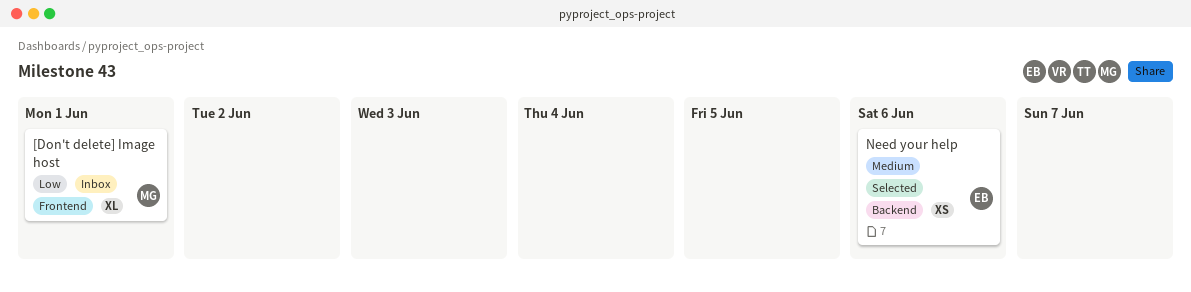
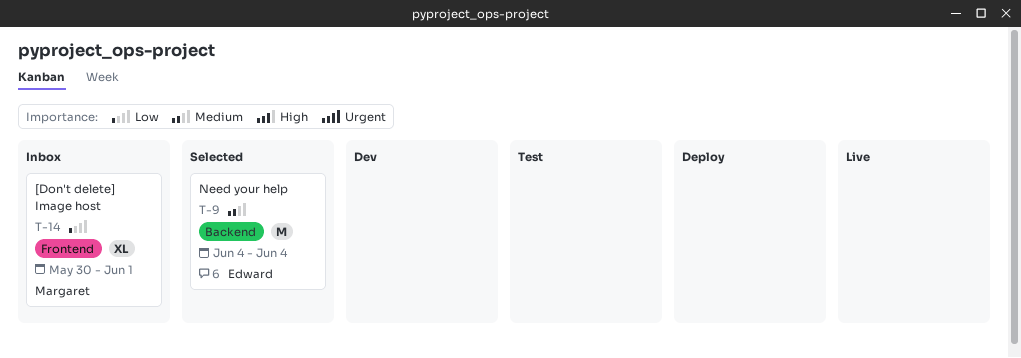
Need your help, estimate: XS -> M
Need your help, due: Jun 6 -> Jun 4

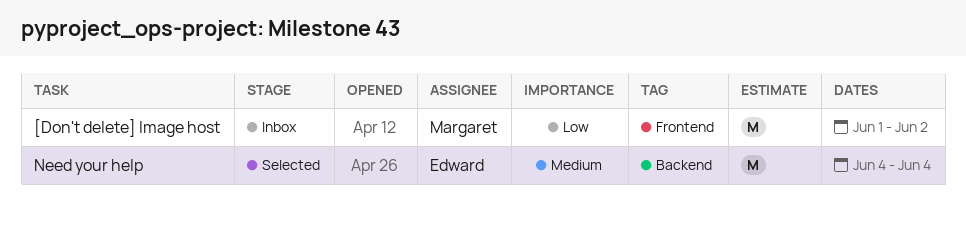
[Don't delete] Image host, estimate: XL -> M
[Don't delete] Image host, start: May 30 -> Jun 1
[Don't delete] Image host, due: Jun 1 -> Jun 2

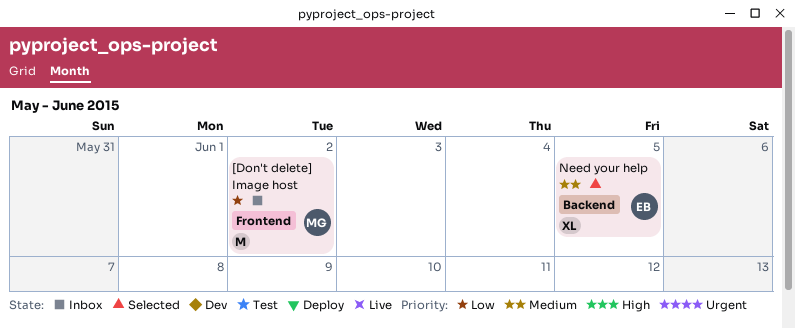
Need your help, estimate: M -> XL
Need your help, due: Jun 4 -> Jun 5

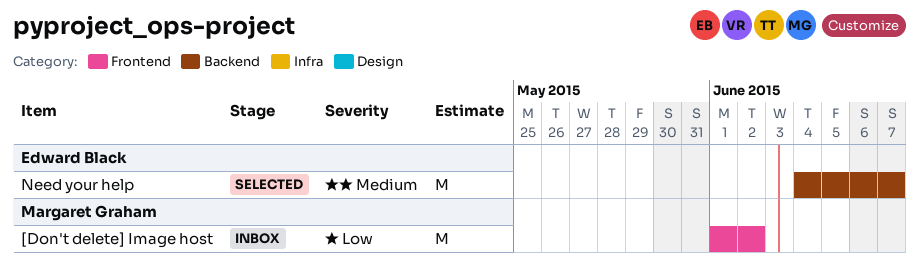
Need your help, estimate: XL -> M
Need your help, due: Jun 5 -> Jun 7

